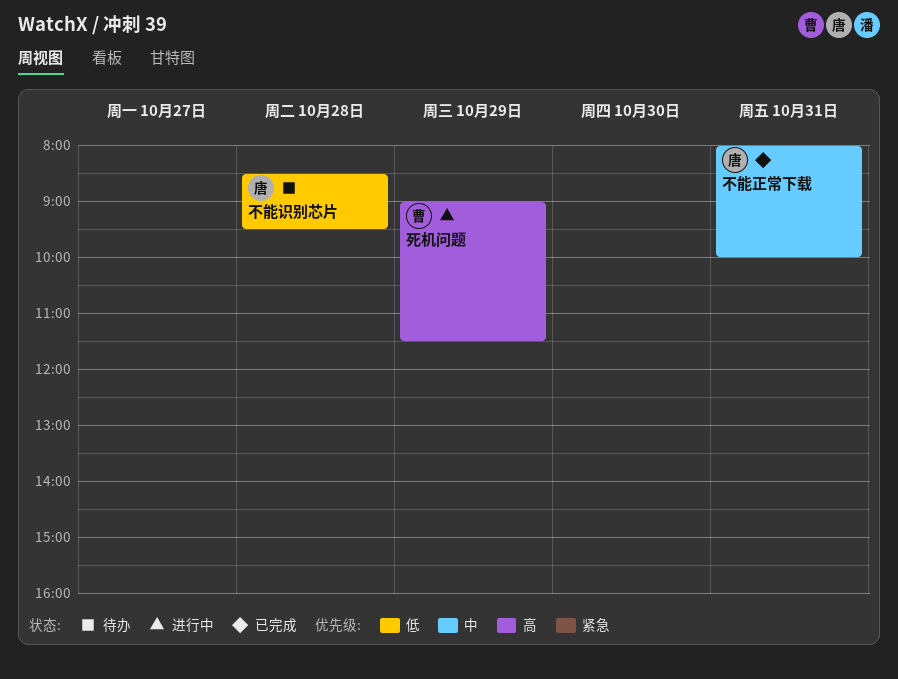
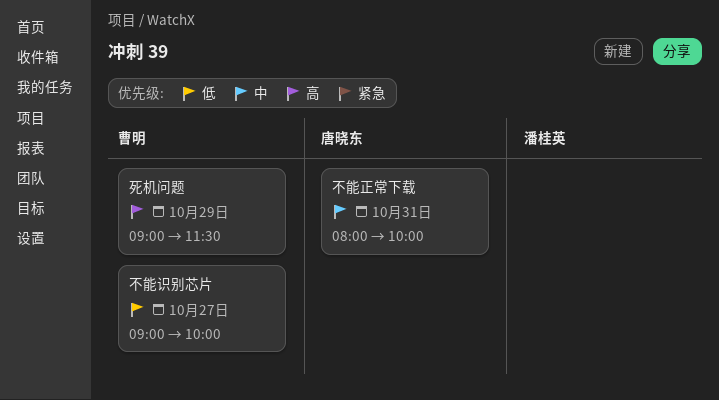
不能识别芯片, owner: 唐晓东 -> 曹明
不能识别芯片, day: Oct 28 -> Oct 27
不能识别芯片, begins: 08:30 -> 09:00
不能识别芯片, ends: 09:30 -> 10:00

